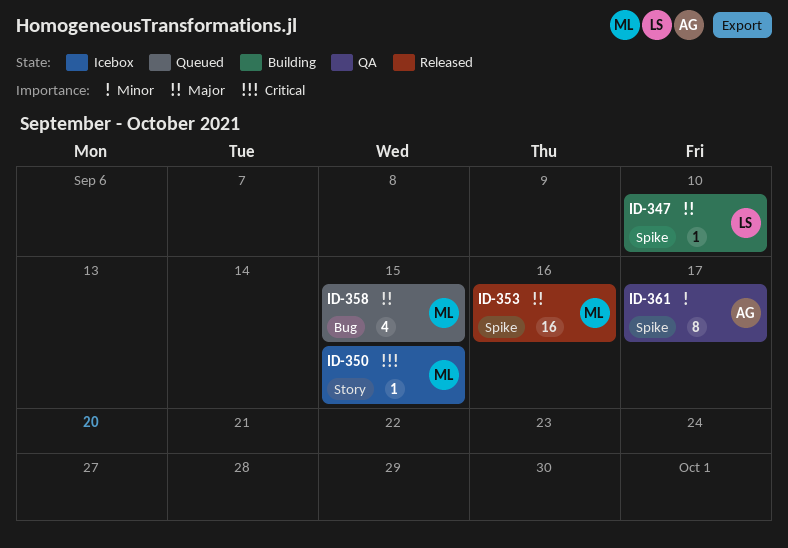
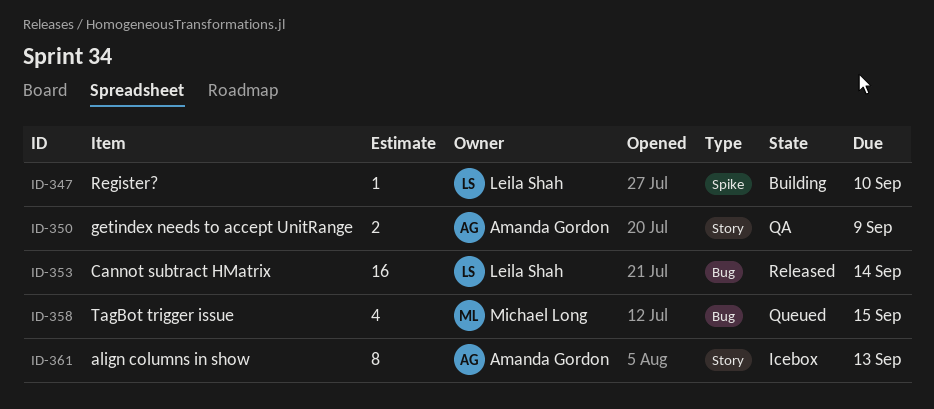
ID-350, status: Icebox -> QA
ID-350, owner: Michael Long -> Amanda Gordon
ID-350, estimate: 1 -> 2
ID-350, due: Sep 15 -> Sep 9
ID-353, owner: Michael Long -> Leila Shah
ID-353, label: Spike -> Bug
ID-353, due: Sep 16 -> Sep 14
ID-361, status: QA -> Icebox
ID-361, label: Spike -> Story
ID-361, due: Sep 17 -> Sep 13

